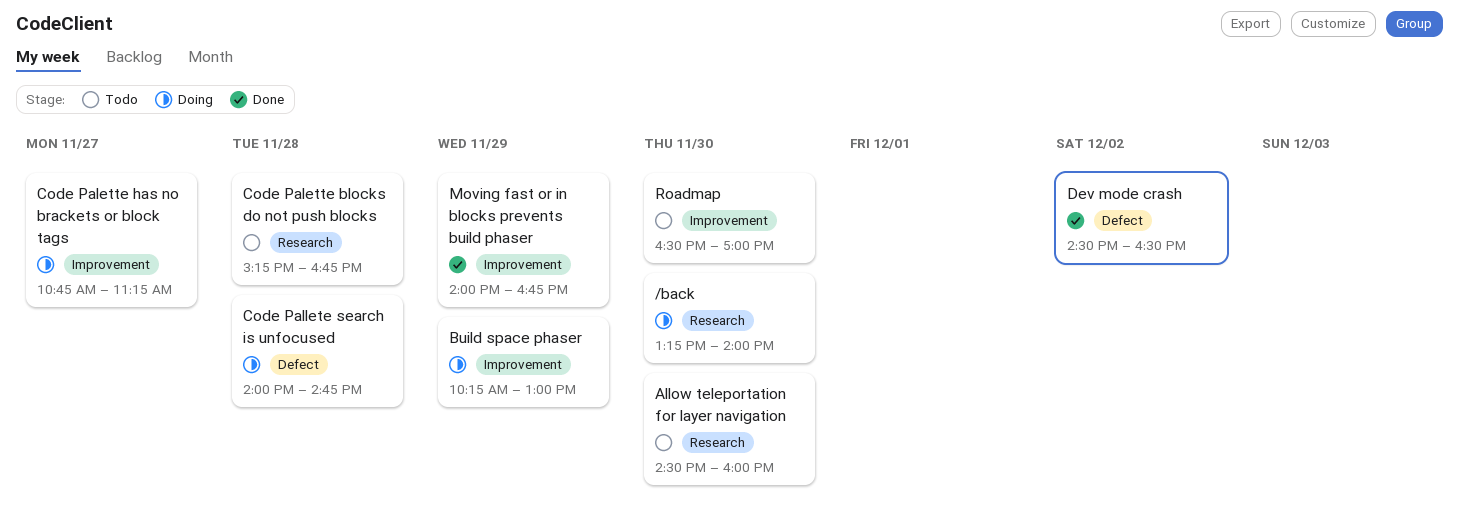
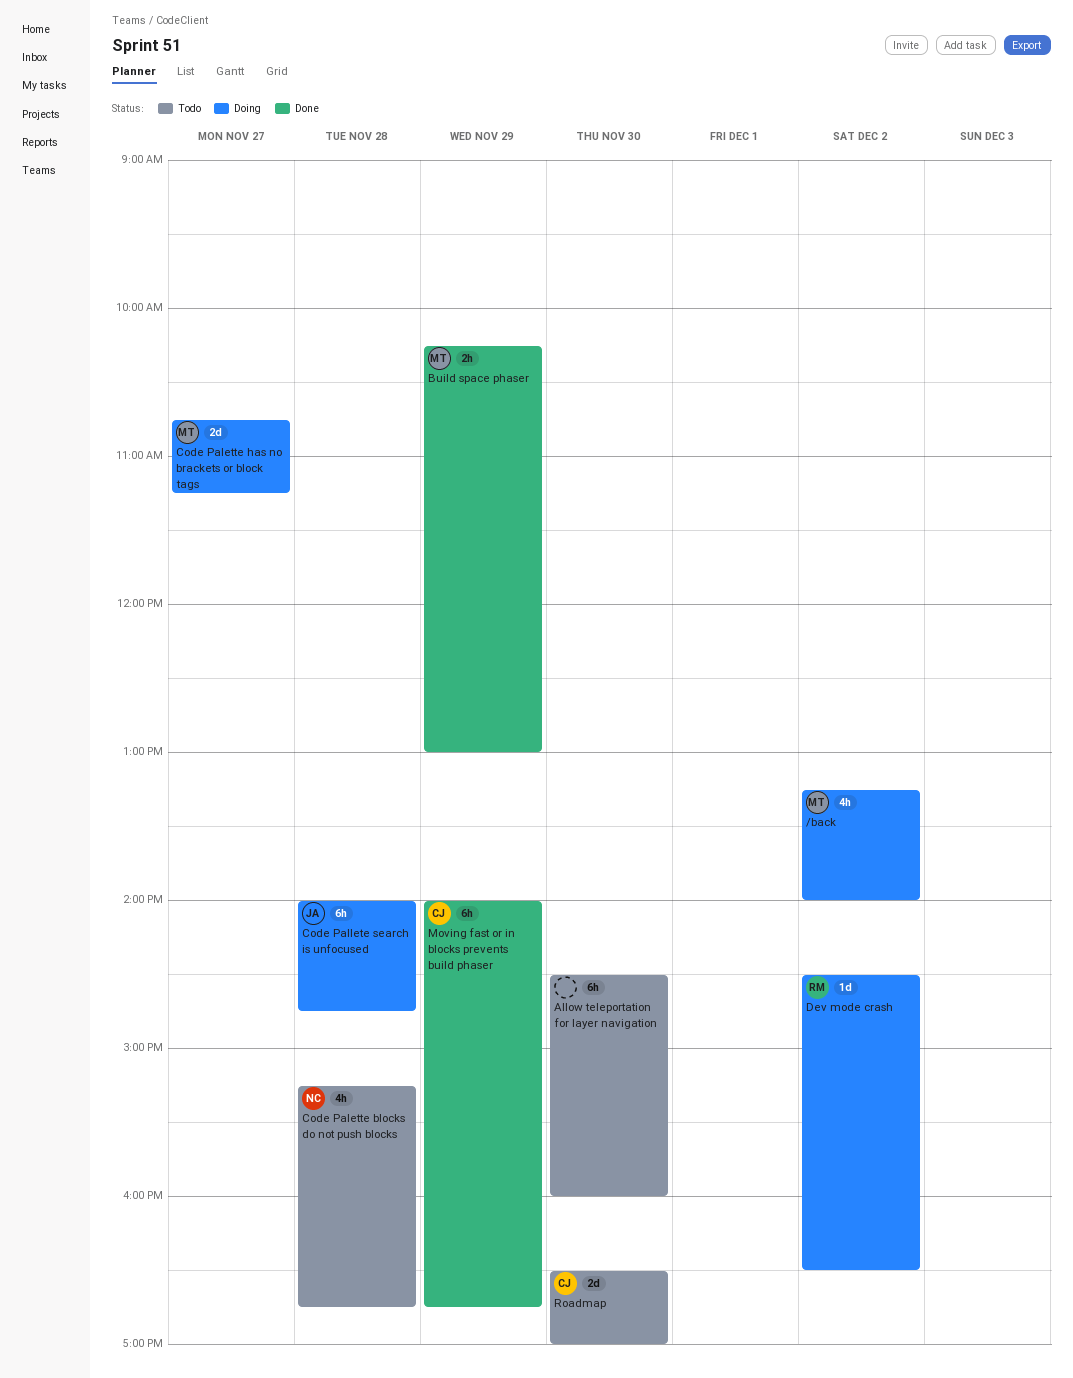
/back, day: Nov 30 -> Dec 2
Build space phaser, status: Doing -> Done
Dev mode crash, status: Done -> Doing

